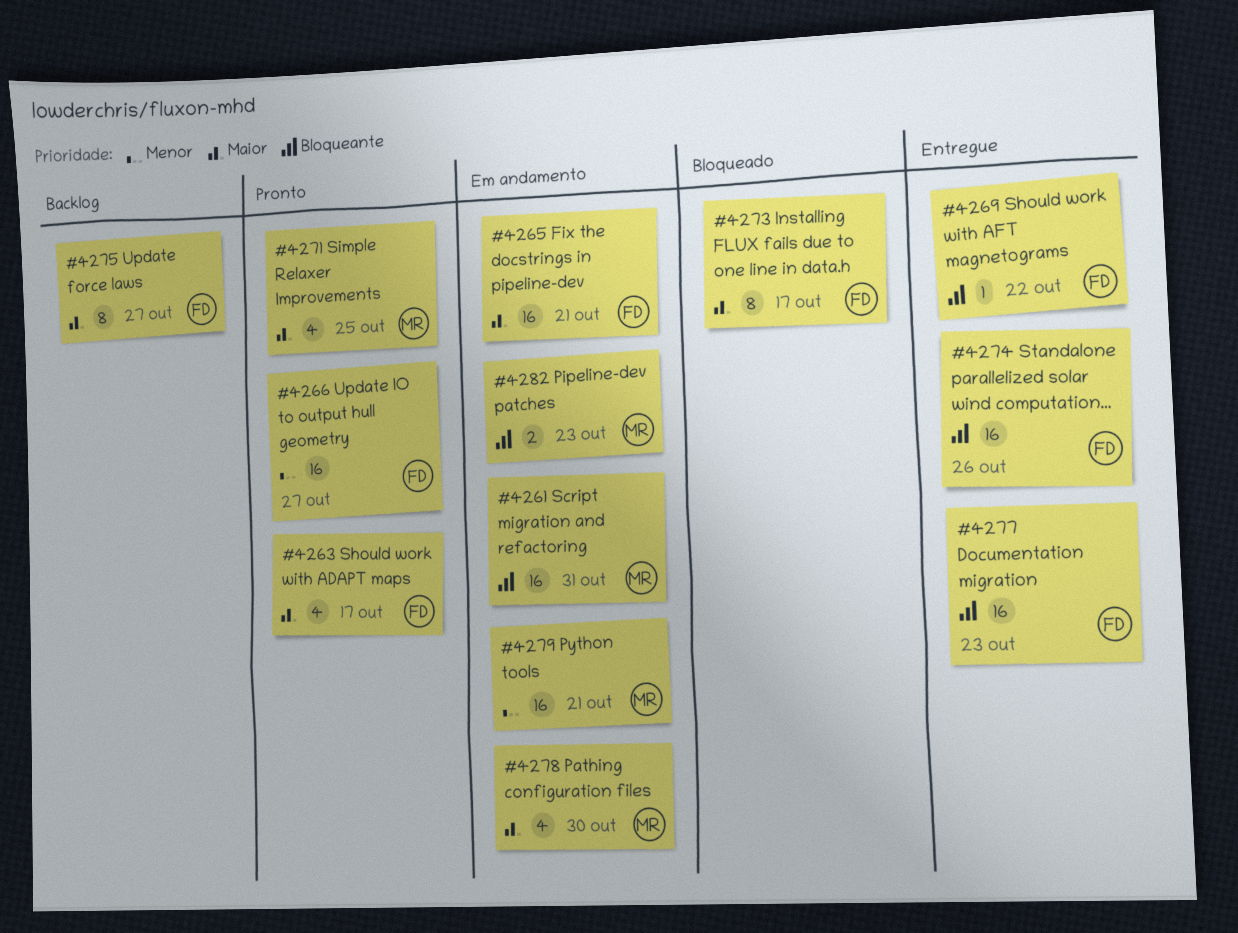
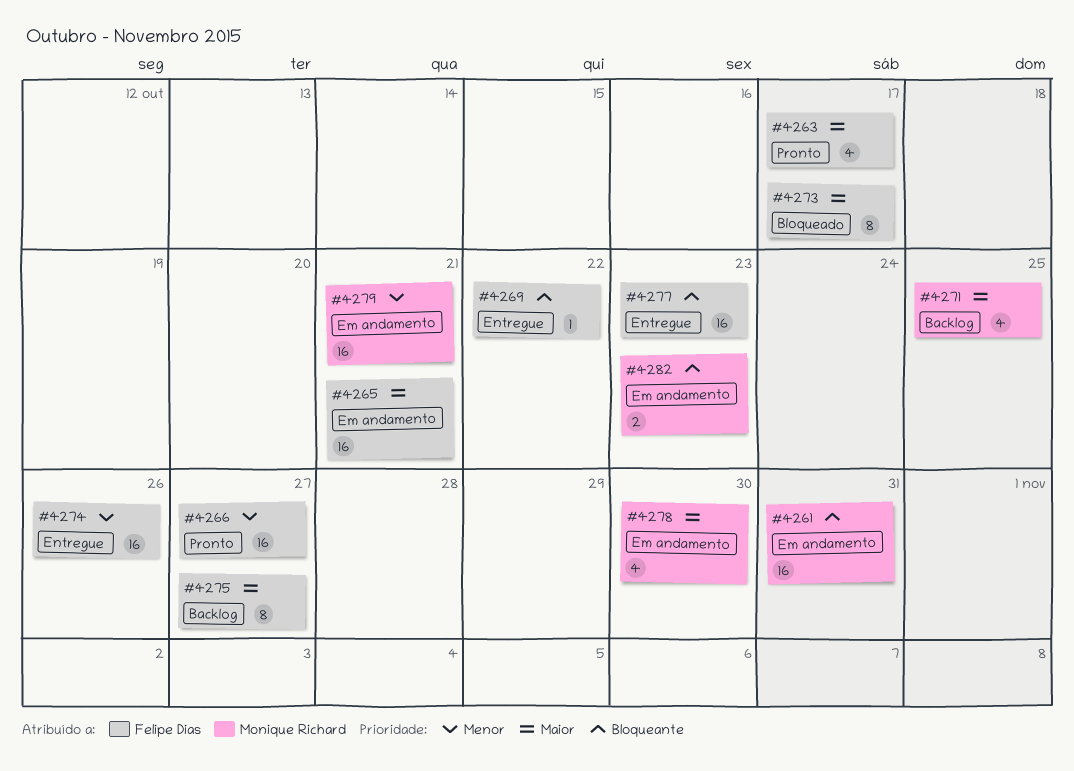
#4271, status: Pronto -> Backlog
#4274, priority: Bloqueante -> Menor

